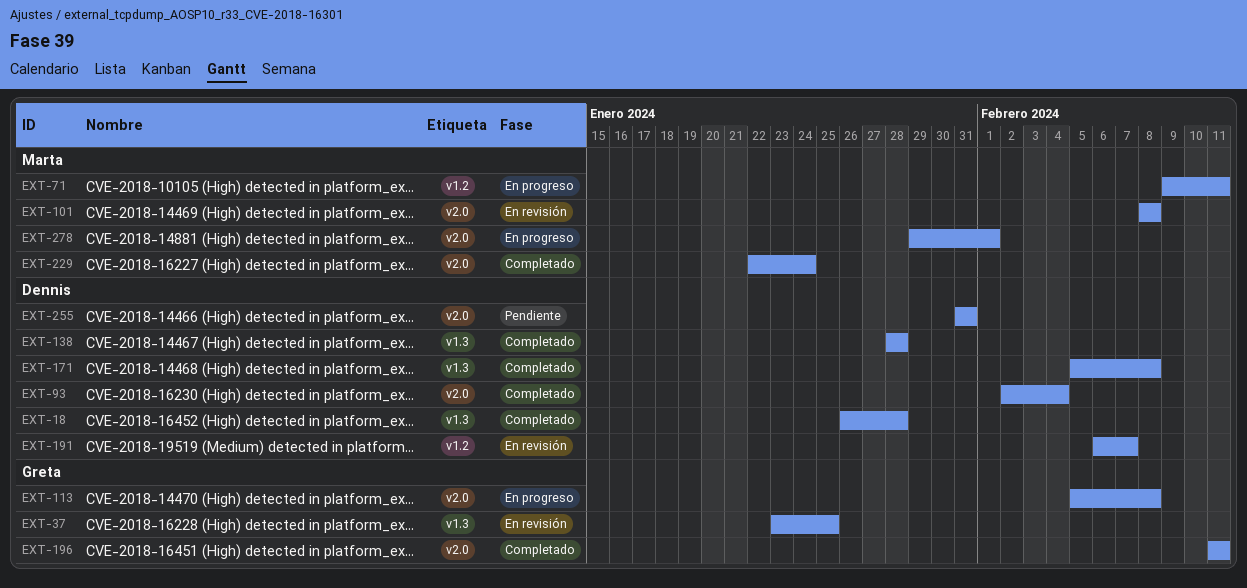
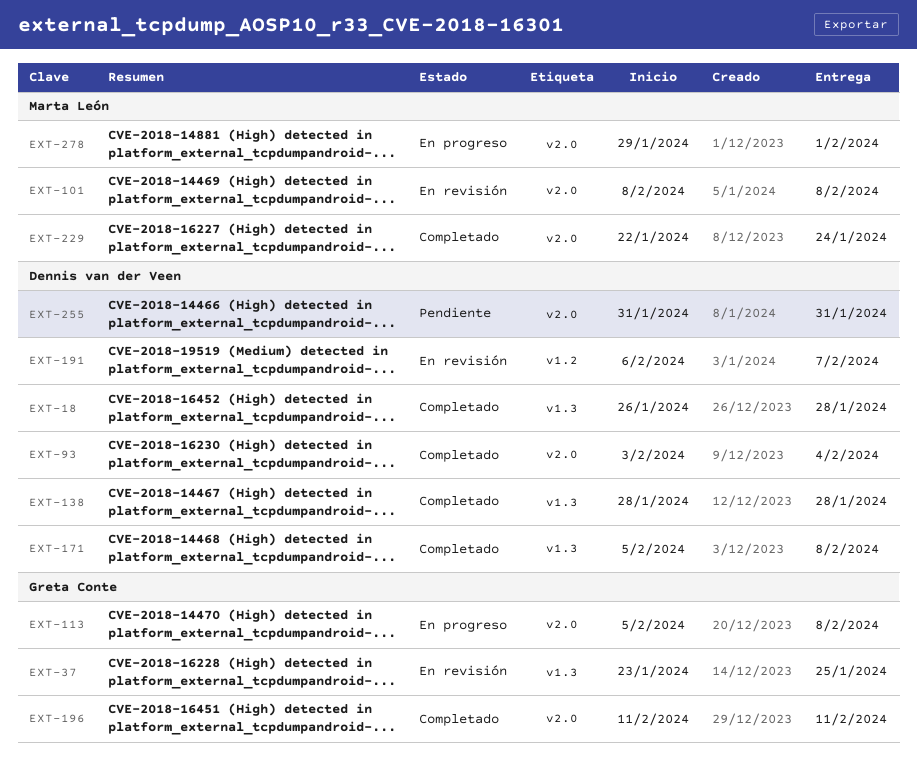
EXT-71: present -> none
EXT-93, start: Feb 2 -> Feb 3

